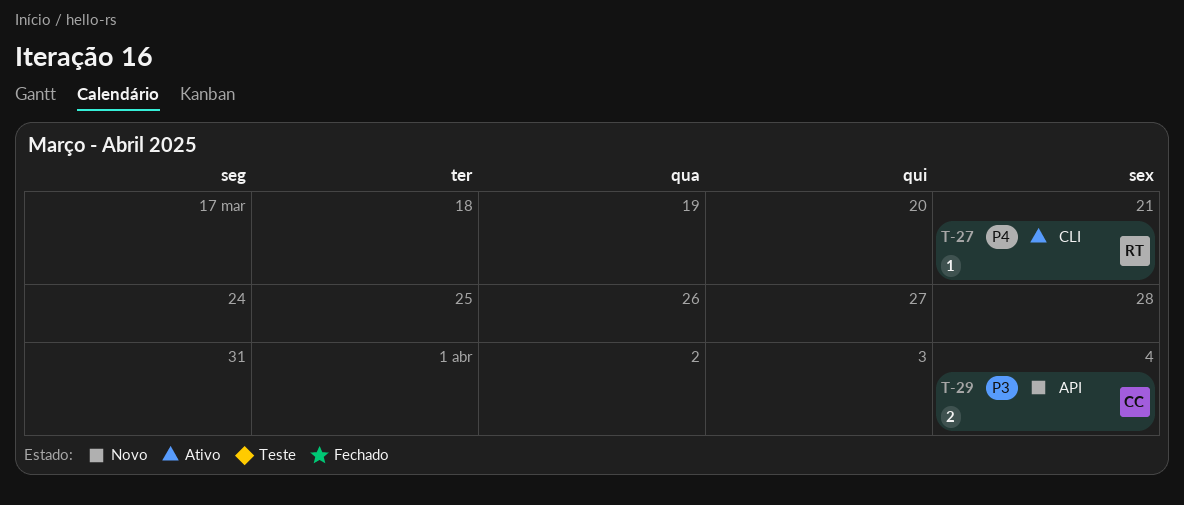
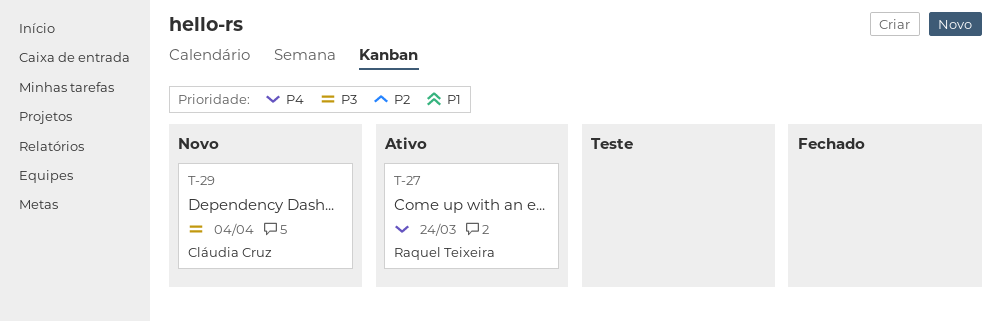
T-27, due: Mar 21 -> Mar 24

